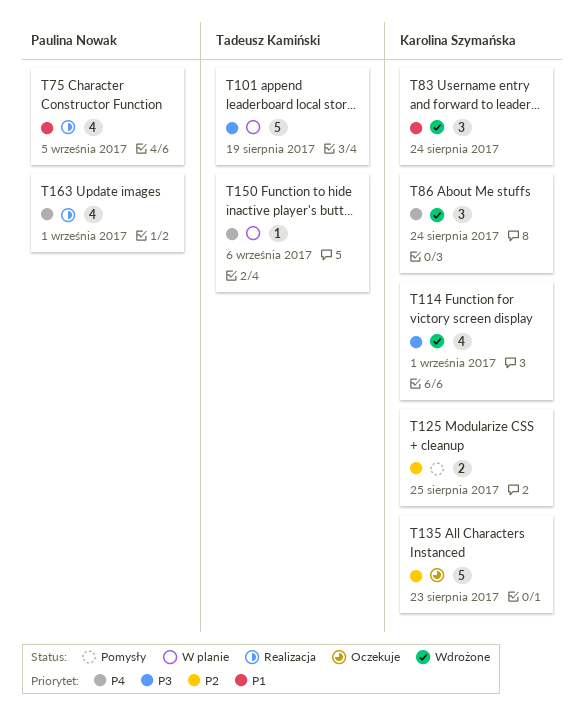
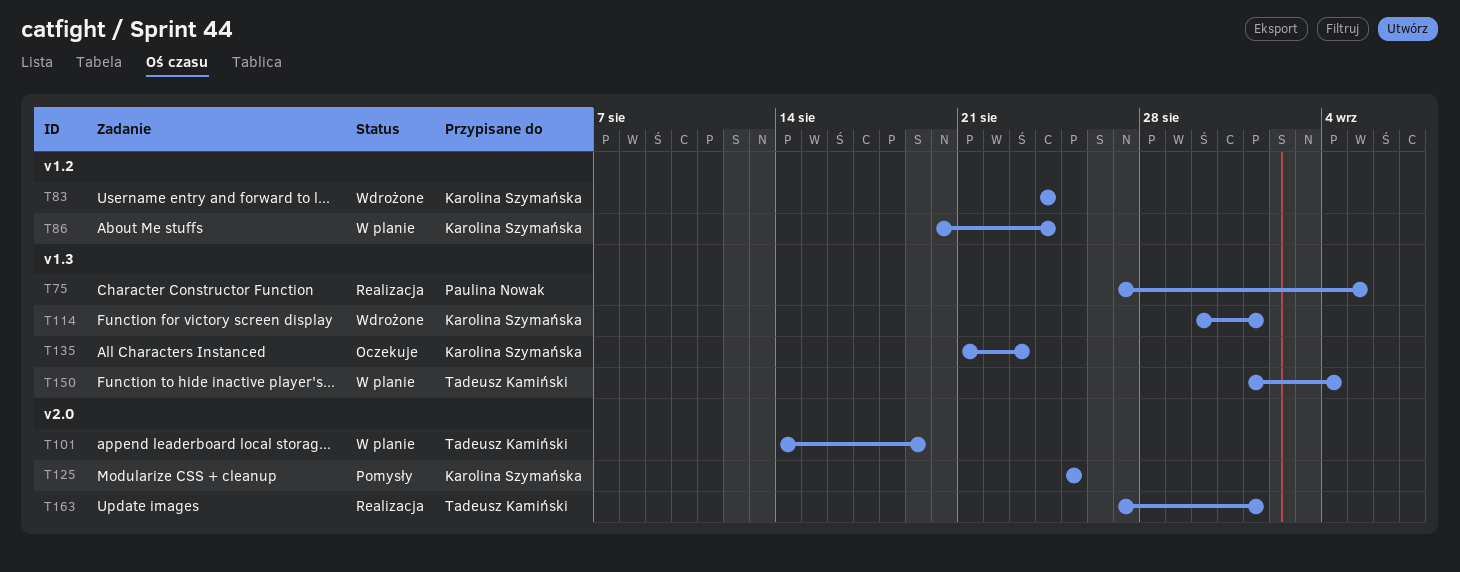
T86, status: Wdrożone -> W planie
T150, due: Sep 6 -> Sep 4
T163, owner: Paulina Nowak -> Tadeusz Kamiński

